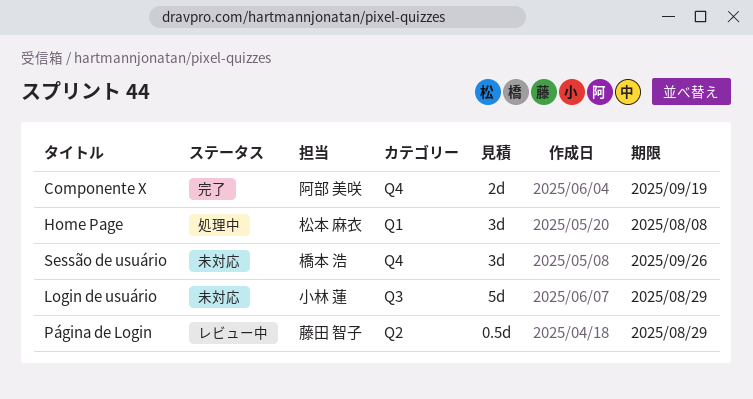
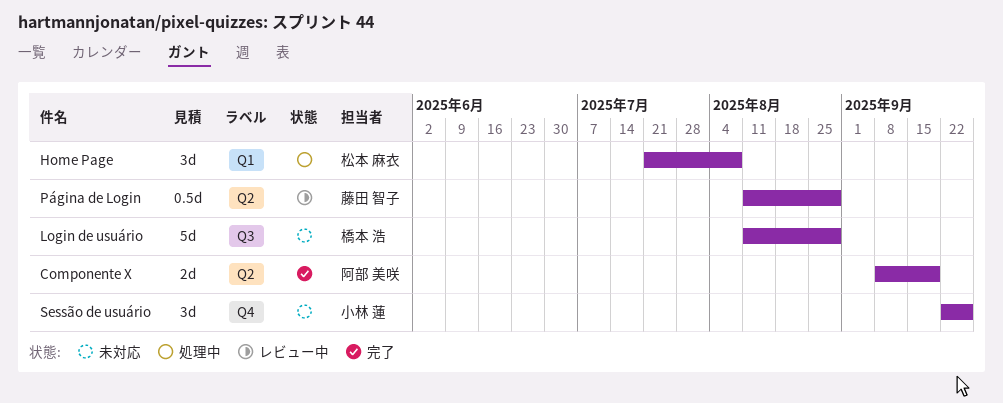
Componente X, label: Q4 -> Q2
Login de usuário, owner: 小林 蓮 -> 橋本 浩
Sessão de usuário, owner: 橋本 浩 -> 小林 蓮

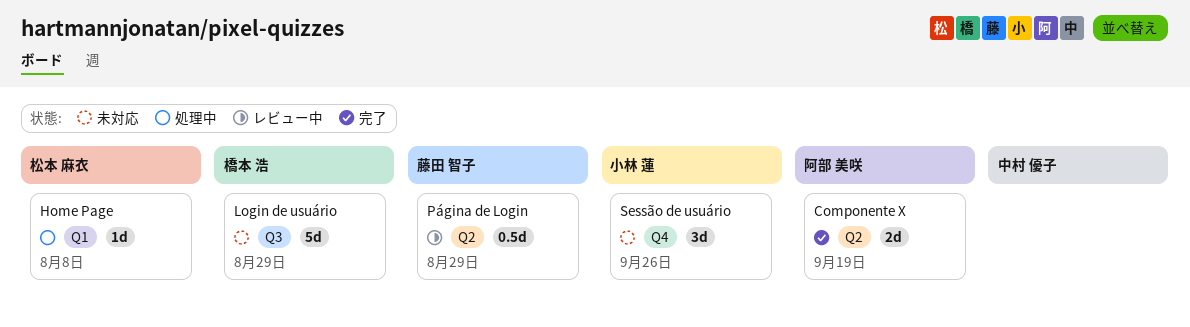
Home Page, estimate: 3d -> 1d

